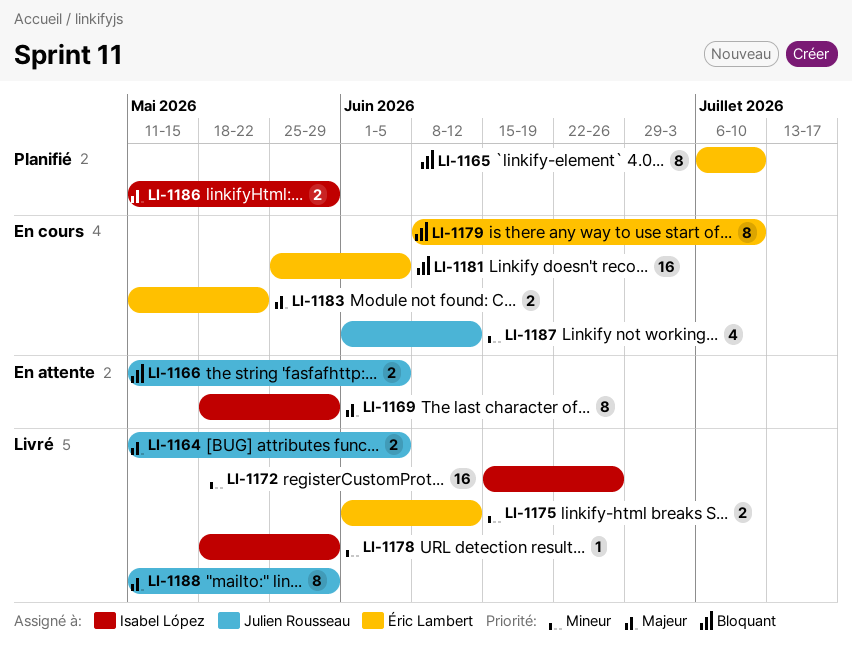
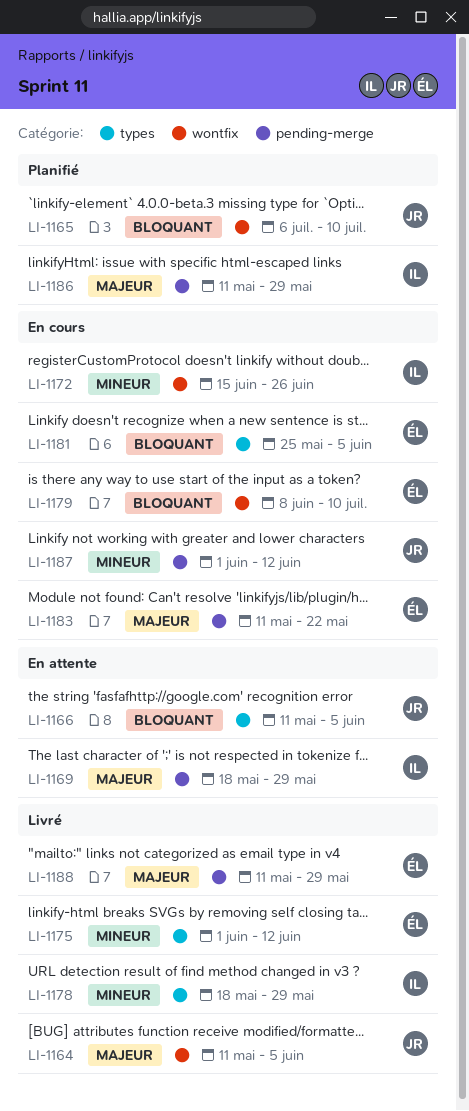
LI-1165, owner: Éric Lambert -> Julien Rousseau
LI-1172, status: Livré -> En cours
LI-1188, owner: Julien Rousseau -> Éric Lambert

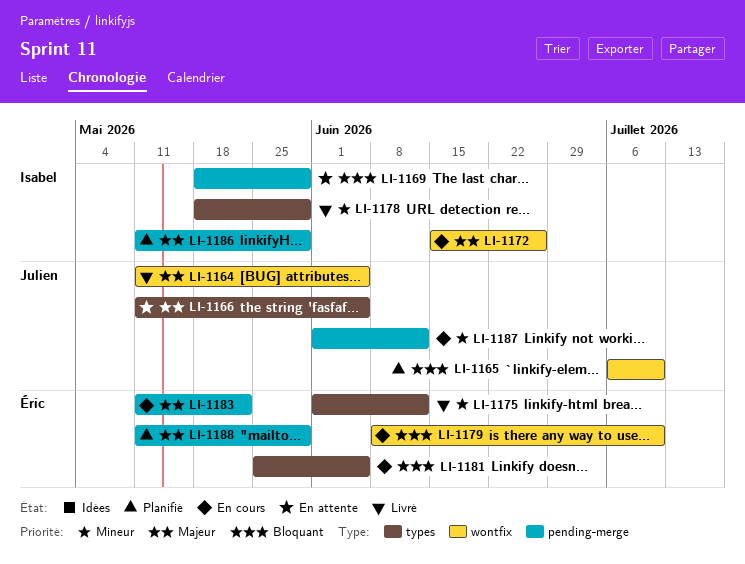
LI-1166, priority: Bloquant -> Majeur
LI-1169, priority: Majeur -> Bloquant
LI-1172, priority: Mineur -> Majeur
LI-1188, status: Livré -> Planifié

